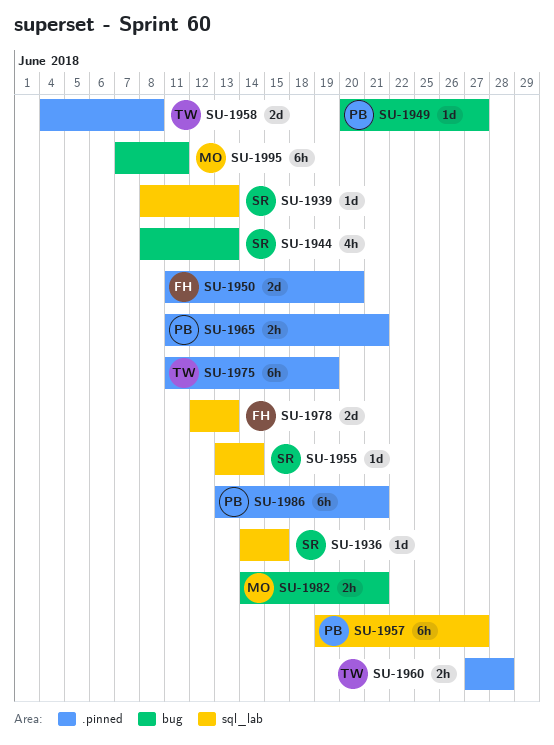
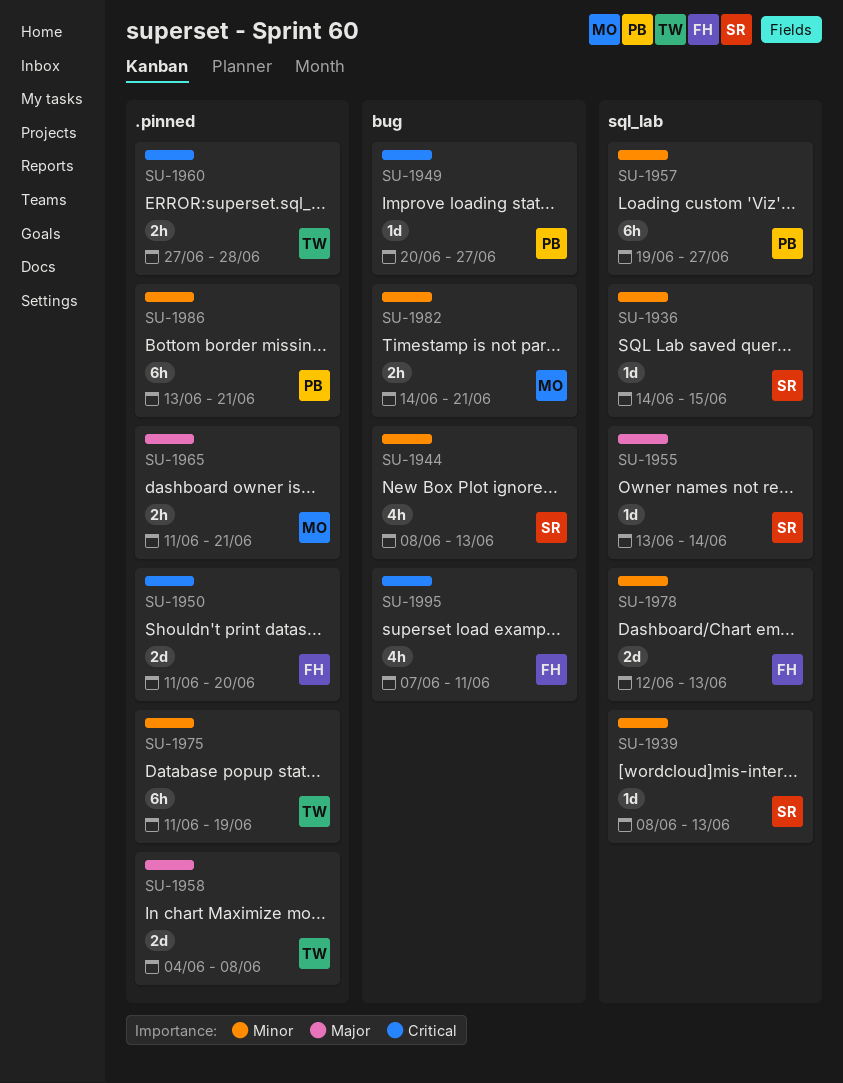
SU-1965, owner: PB -> MO
SU-1995, owner: MO -> FH
SU-1995, estimate: 6h -> 4h

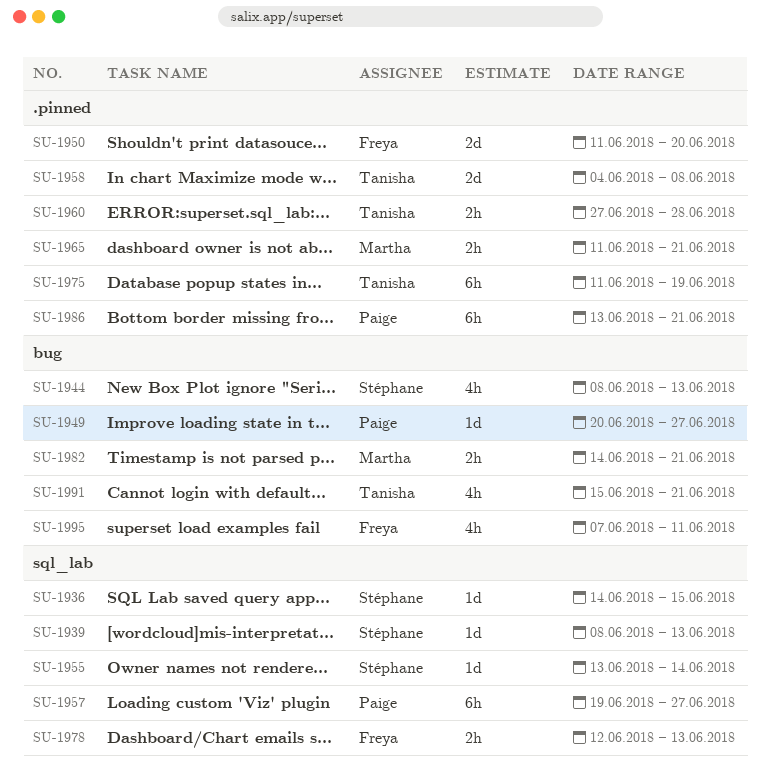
SU-1978, estimate: 2d -> 2h
SU-1991: none -> present

